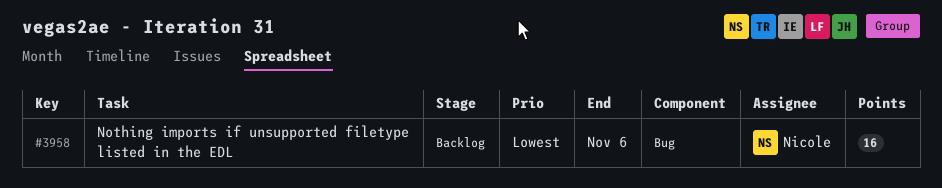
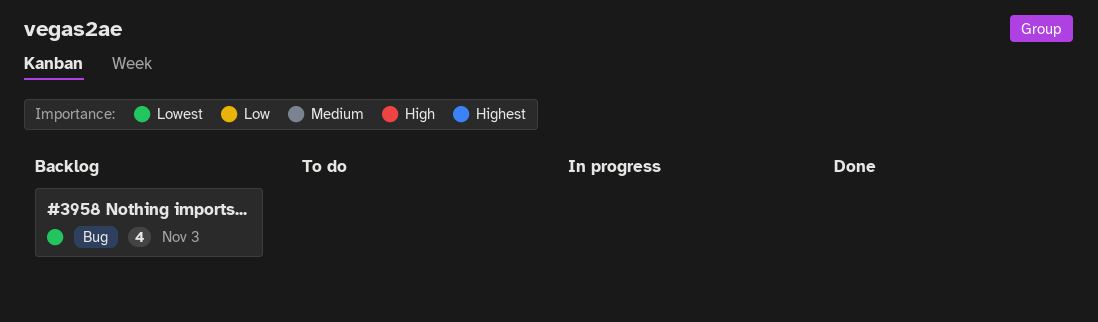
#3958, estimate: 16 -> 4
#3958, due: Nov 6 -> Nov 3

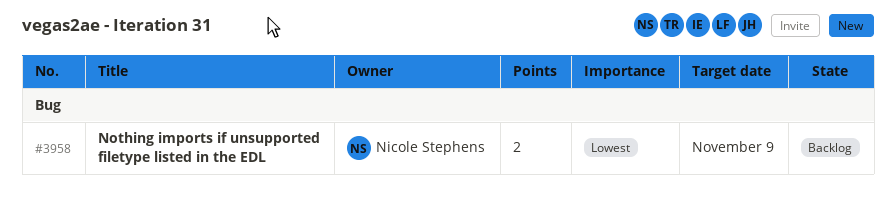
#3958, estimate: 4 -> 2
#3958, due: Nov 3 -> Nov 9

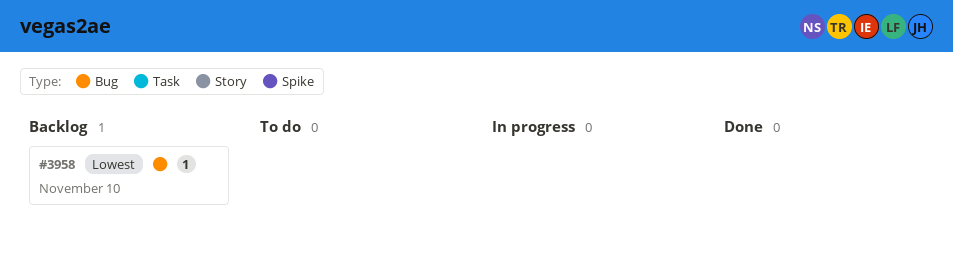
#3958, estimate: 2 -> 1
#3958, due: Nov 9 -> Nov 10

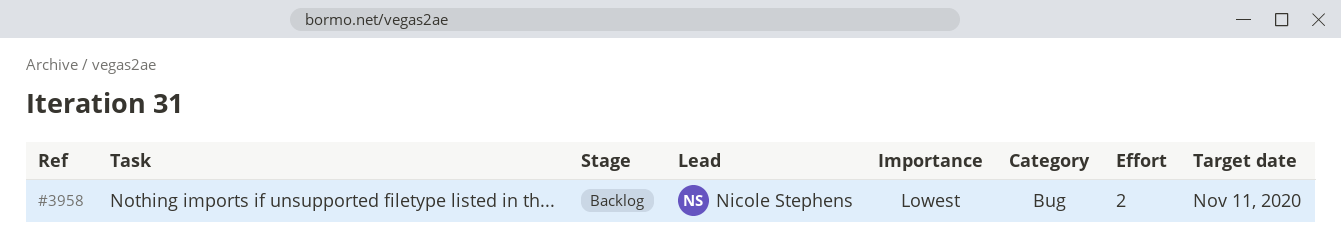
#3958, estimate: 1 -> 2
#3958, due: Nov 10 -> Nov 11

